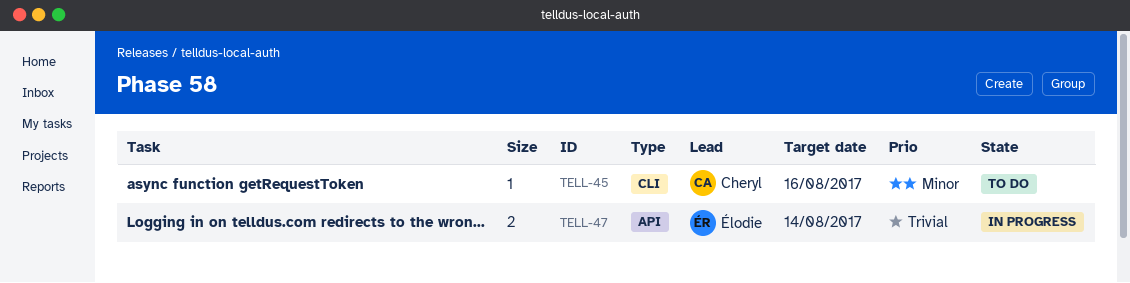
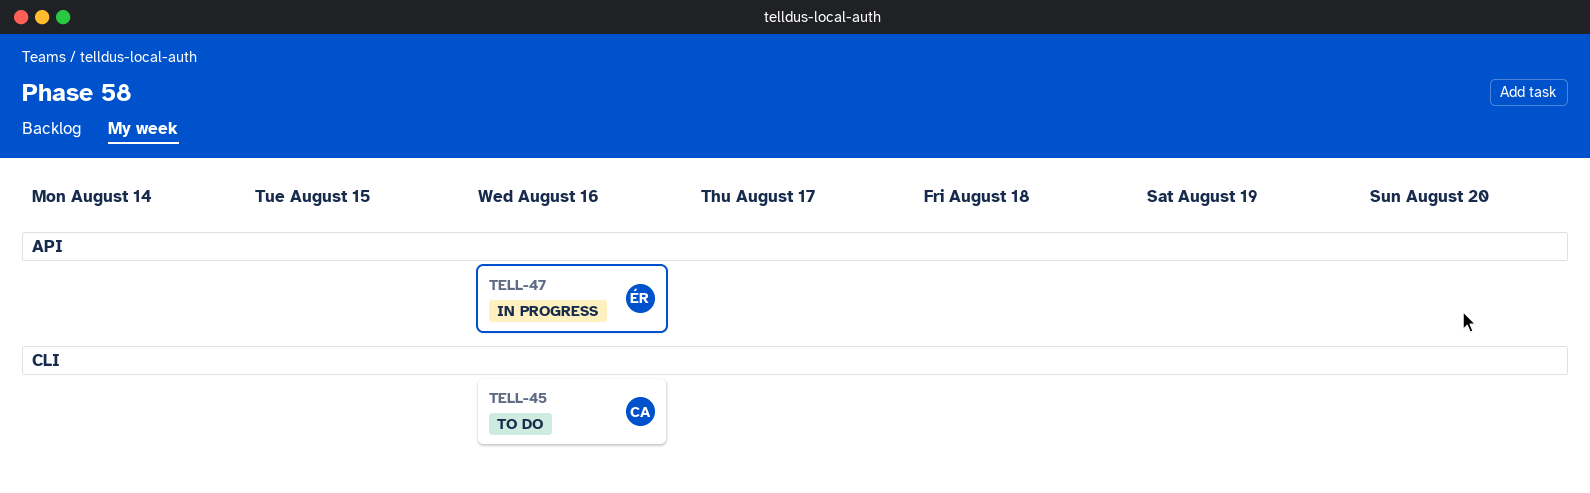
TELL-47, due: Aug 14 -> Aug 16

